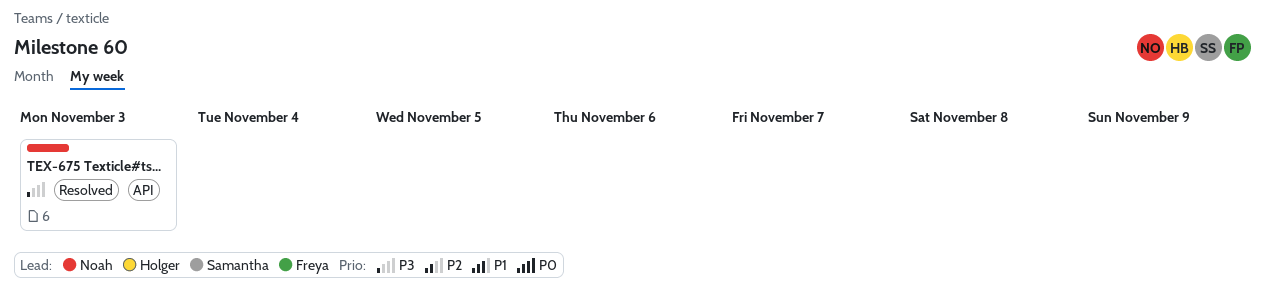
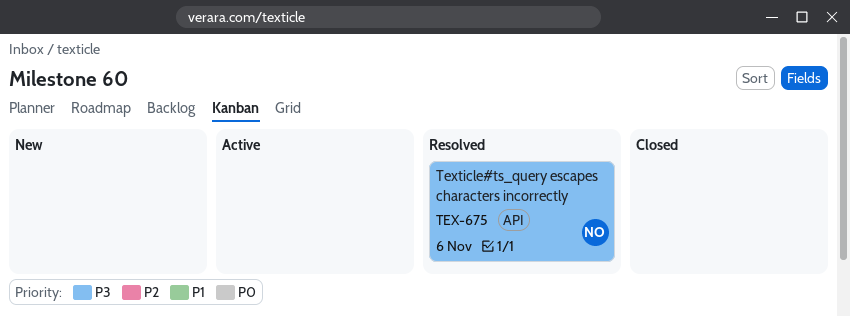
TEX-675, due: Nov 3 -> Nov 6

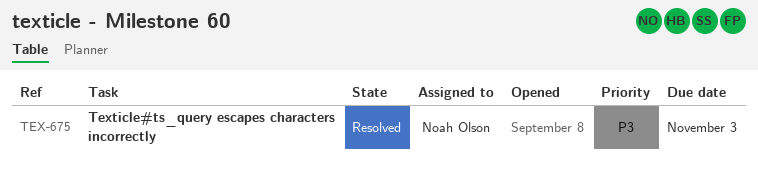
TEX-675, due: Nov 6 -> Nov 3

